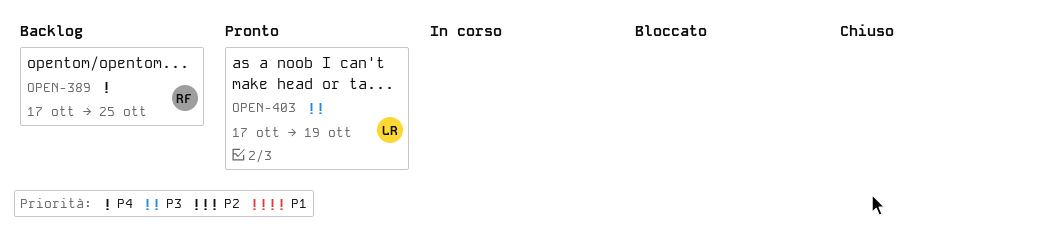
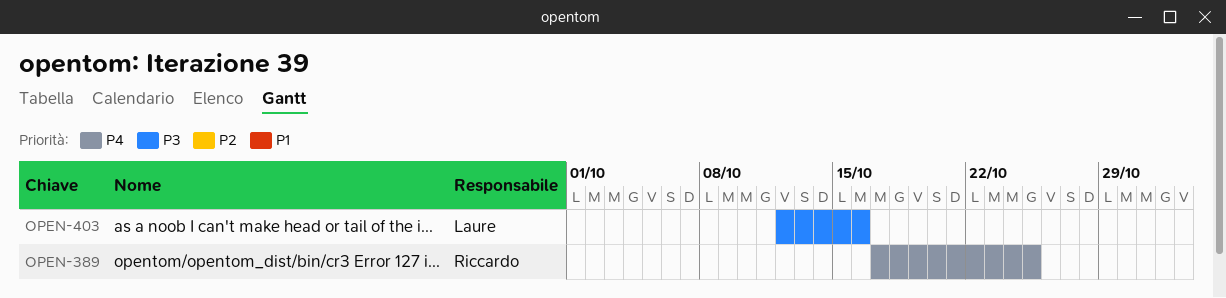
OPEN-403, start: Oct 17 -> Oct 12
OPEN-403, due: Oct 19 -> Oct 16

